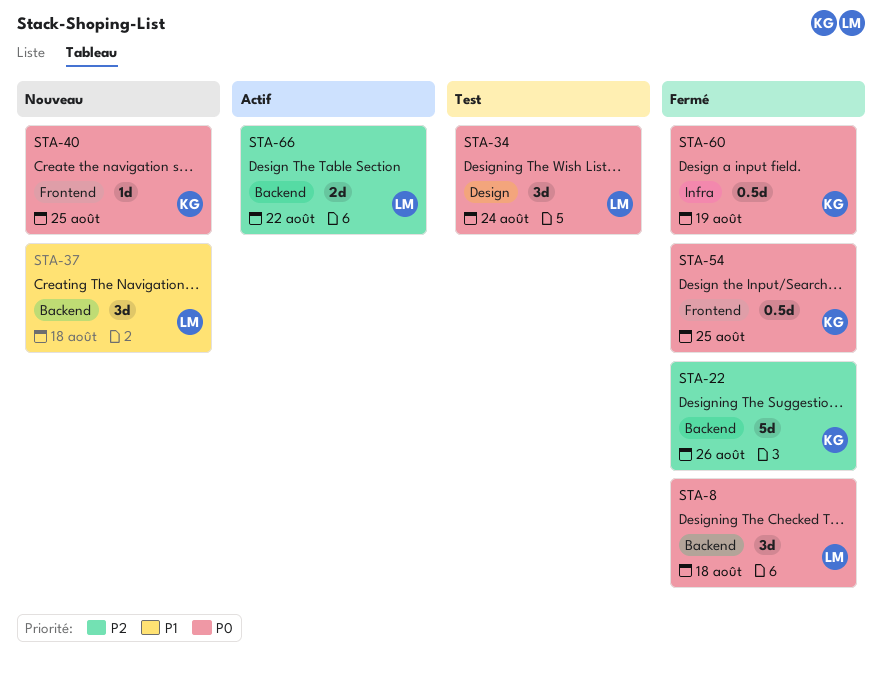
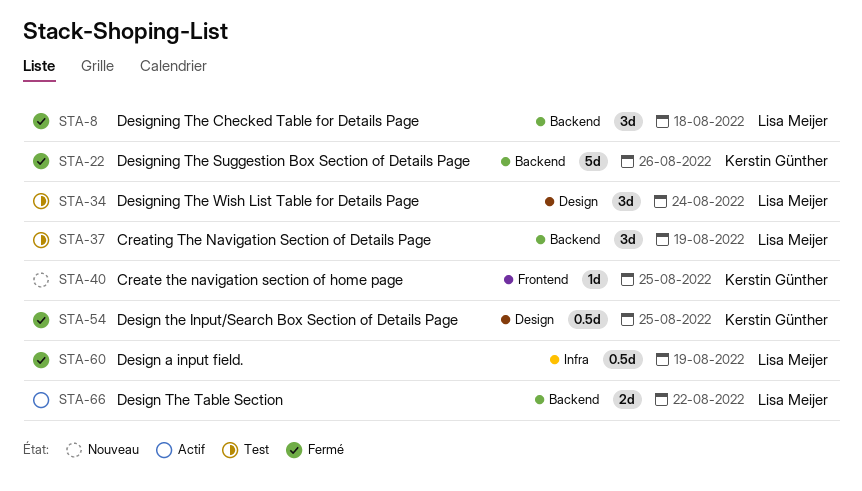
STA-37, status: Nouveau -> Test
STA-37, due: Aug 18 -> Aug 19
STA-54, label: Frontend -> Design
STA-60, owner: Kerstin Günther -> Lisa Meijer

